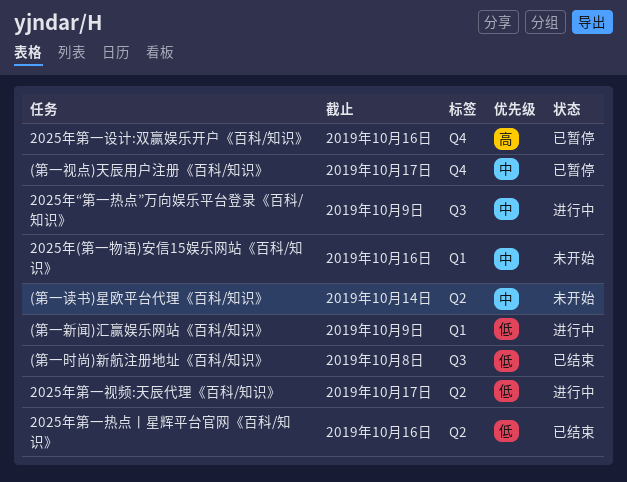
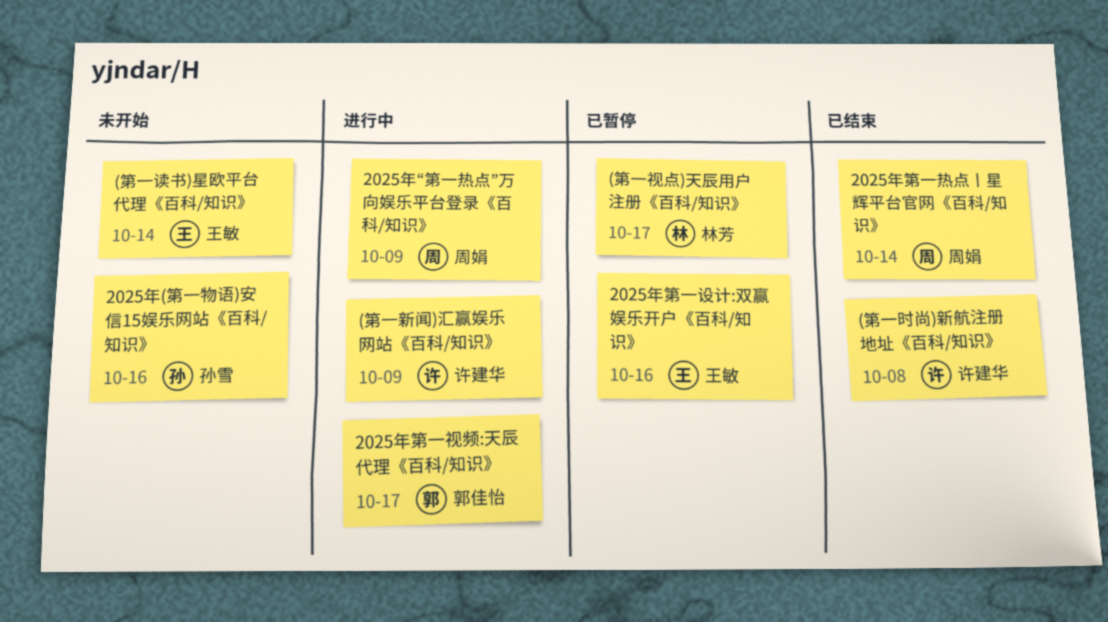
2025年第一热点丨星辉平台官网《百科/知识》, due: Oct 16 -> Oct 14

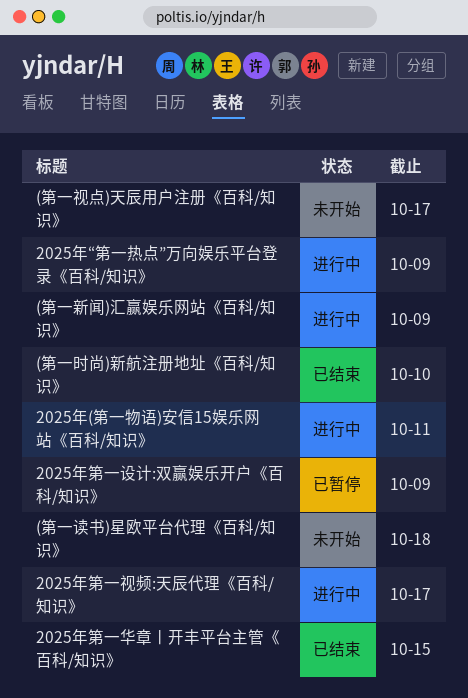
(第一时尚)新航注册地址《百科/知识》, due: Oct 8 -> Oct 10
(第一视点)天辰用户注册《百科/知识》, status: 已暂停 -> 未开始
(第一读书)星欧平台代理《百科/知识》, due: Oct 14 -> Oct 18
2025年(第一物语)安信15娱乐网站《百科/知识》, status: 未开始 -> 进行中
2025年(第一物语)安信15娱乐网站《百科/知识》, due: Oct 16 -> Oct 11
2025年第一华章丨开丰平台主管《百科/知识》: none -> present
2025年第一热点丨星辉平台官网《百科/知识》: present -> none
2025年第一设计:双赢娱乐开户《百科/知识》, due: Oct 16 -> Oct 9

